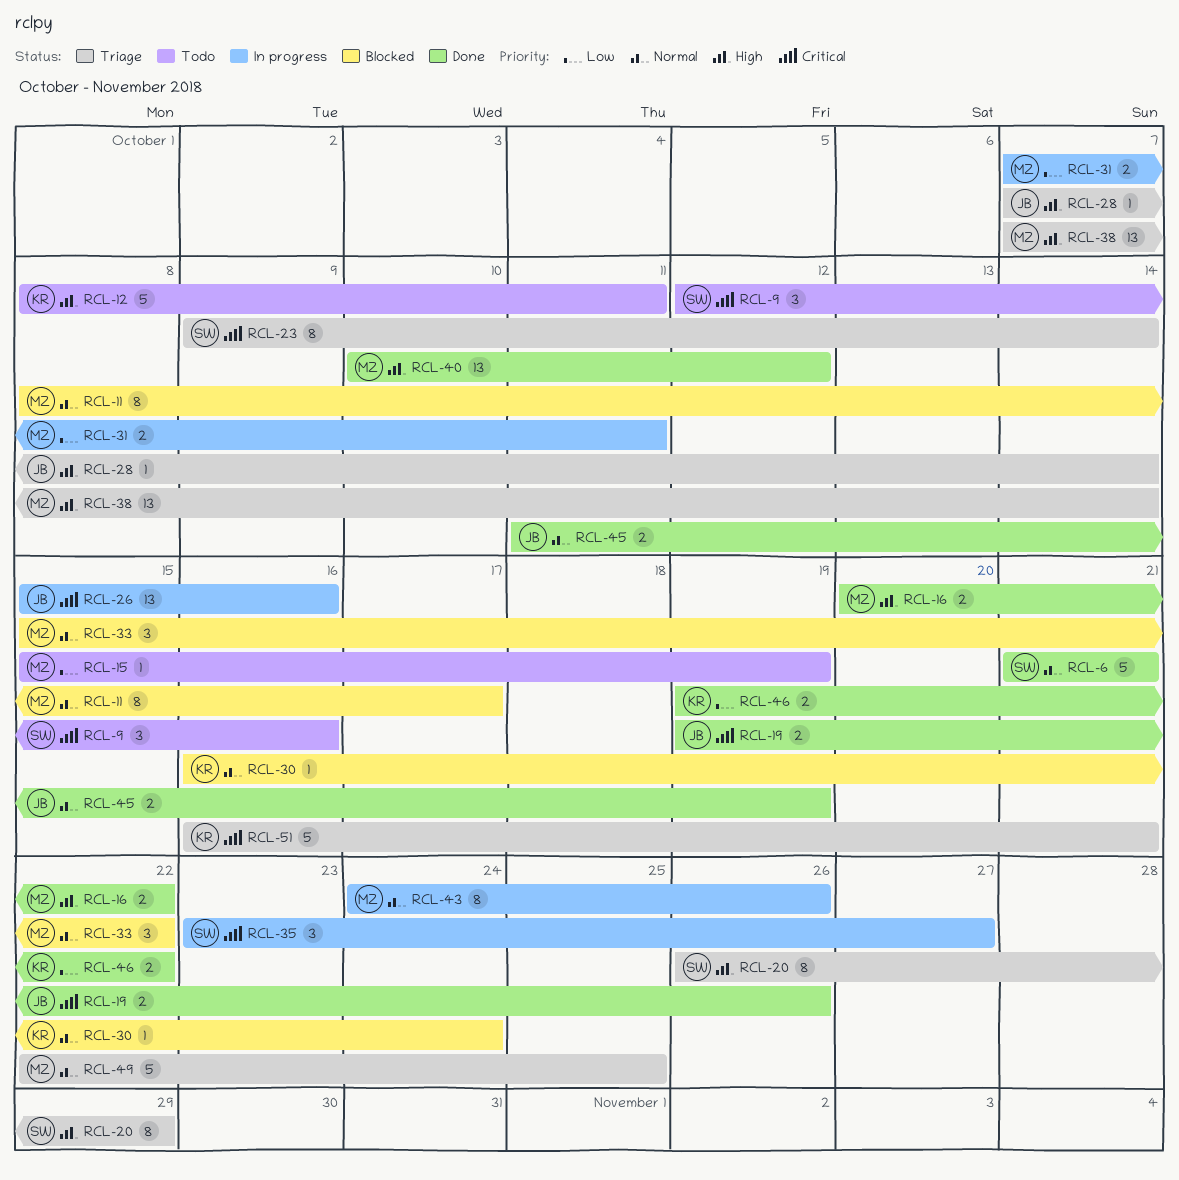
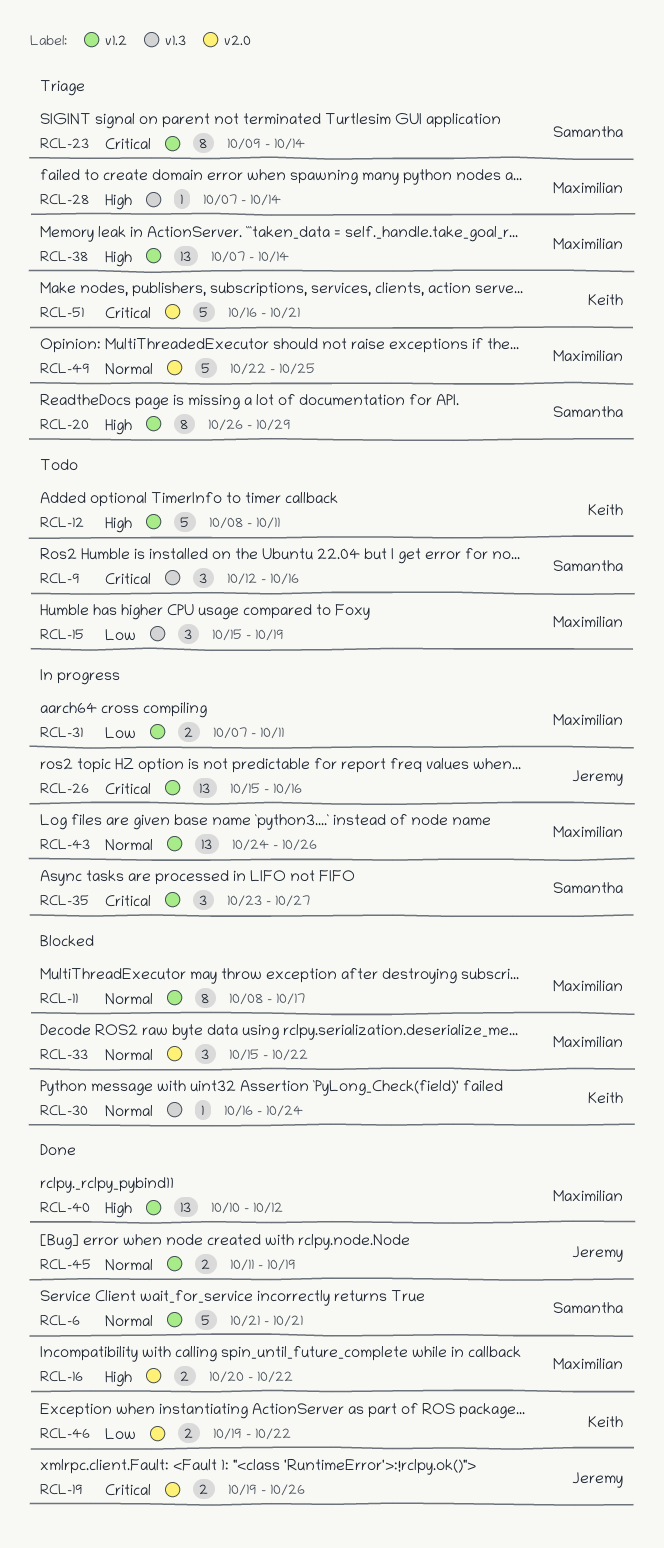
RCL-15, estimate: 1 -> 3
RCL-28, owner: Jeremy -> Maximilian
RCL-43, estimate: 8 -> 13

